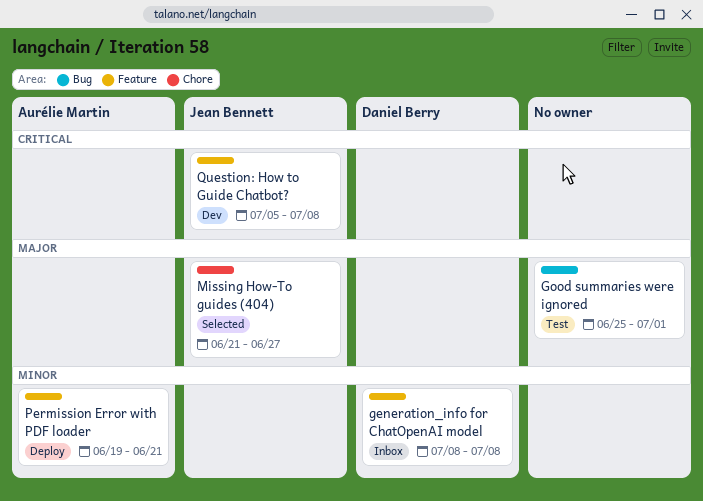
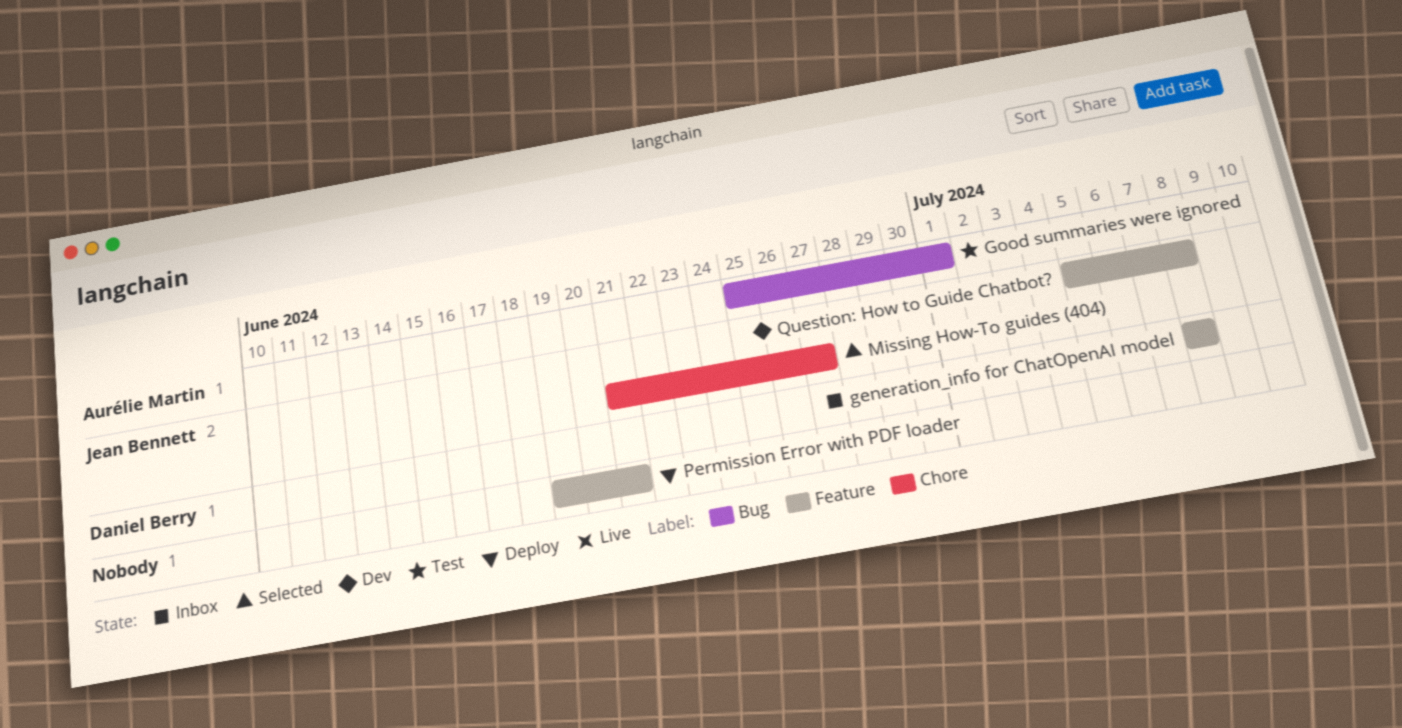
Good summaries were ignored, owner: none -> Aurélie Martin
Permission Error with PDF loader, owner: Aurélie Martin -> none

